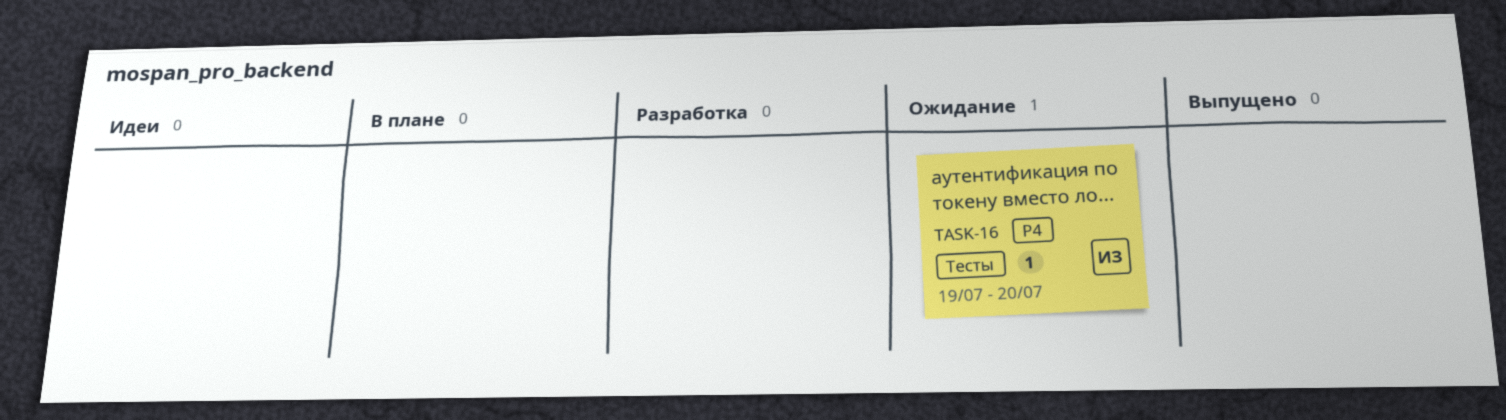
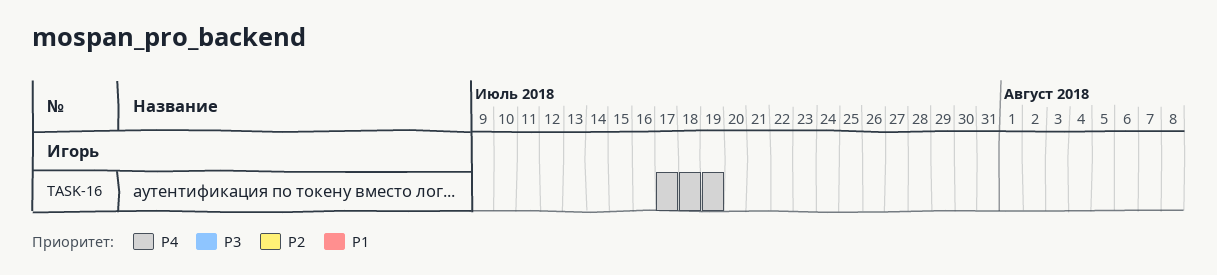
TASK-16, start: Jul 19 -> Jul 17
TASK-16, due: Jul 20 -> Jul 19

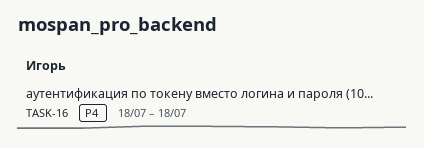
TASK-16, start: Jul 17 -> Jul 18
TASK-16, due: Jul 19 -> Jul 18

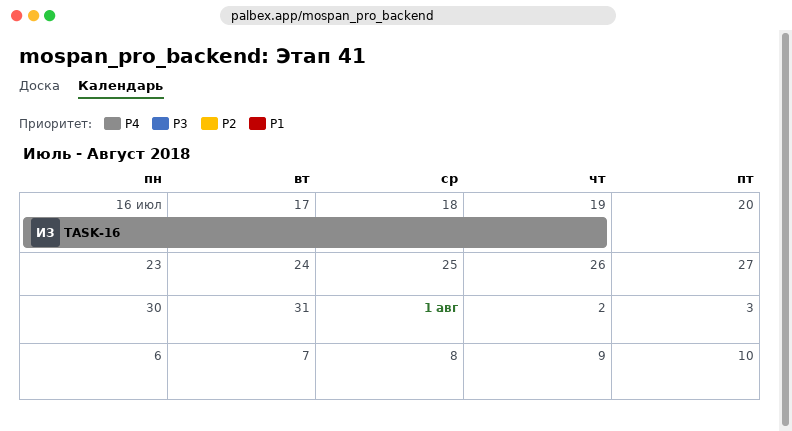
TASK-16, start: Jul 18 -> Jul 16
TASK-16, due: Jul 18 -> Jul 19

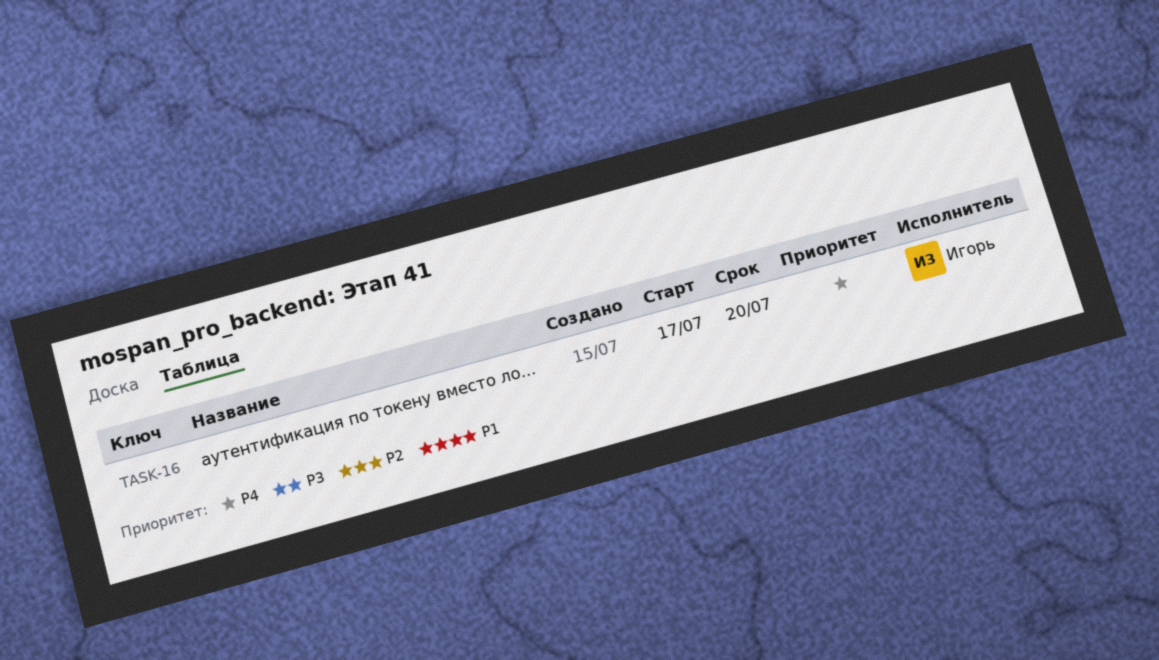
TASK-16, start: Jul 16 -> Jul 17
TASK-16, due: Jul 19 -> Jul 20

